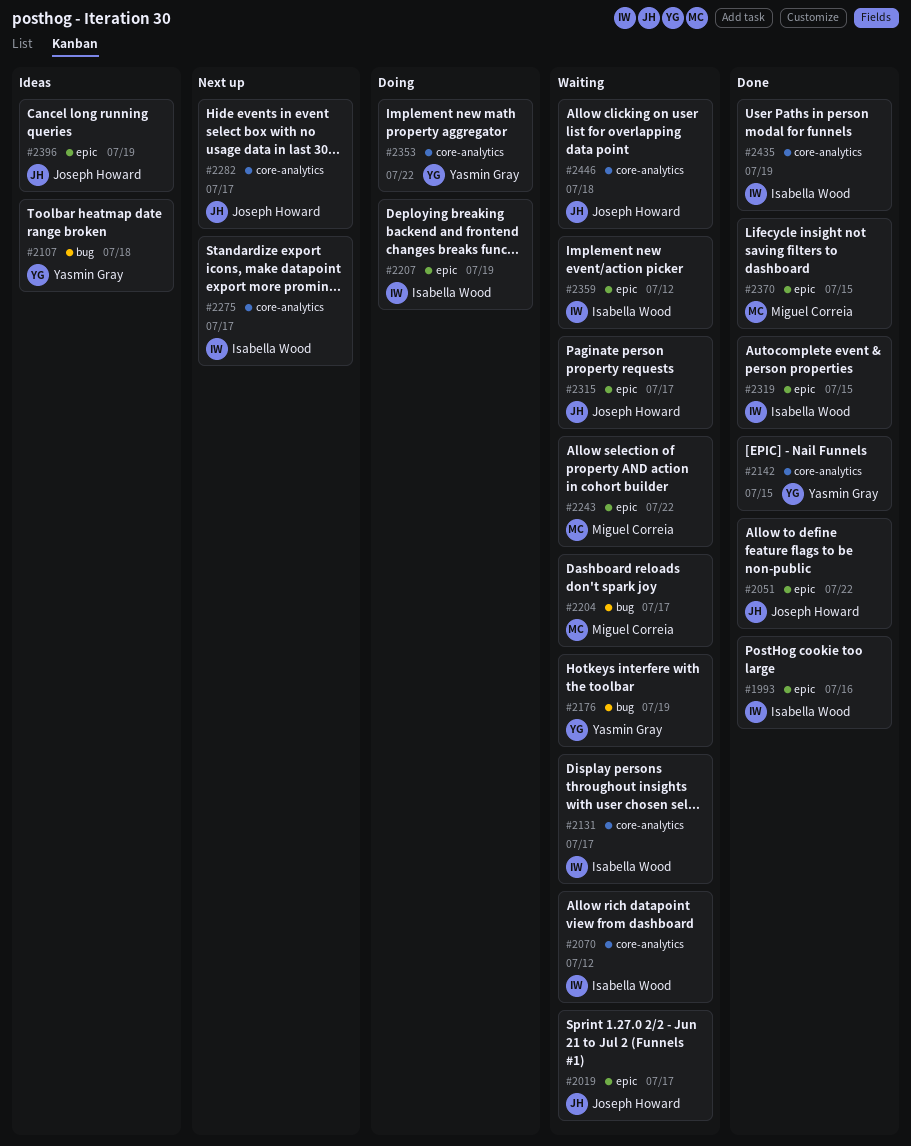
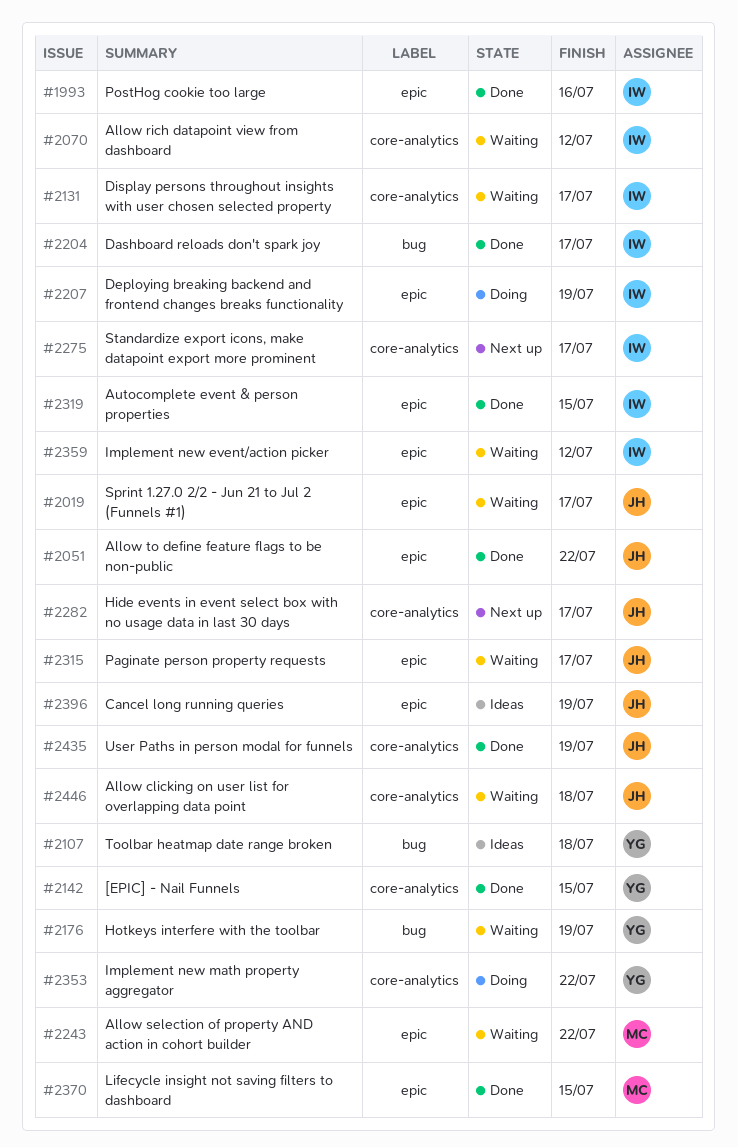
#2204, status: Waiting -> Done
#2204, owner: Miguel Correia -> Isabella Wood
#2435, owner: Isabella Wood -> Joseph Howard

